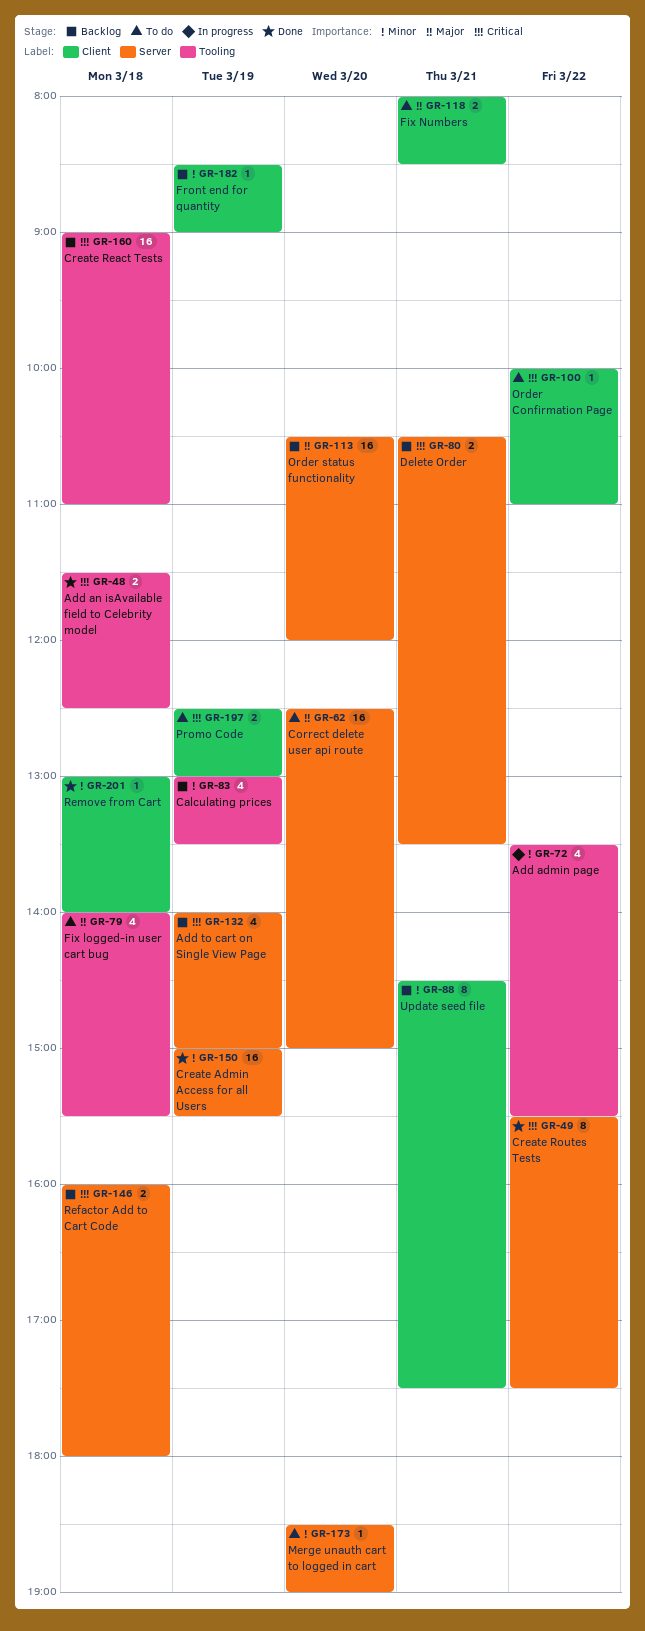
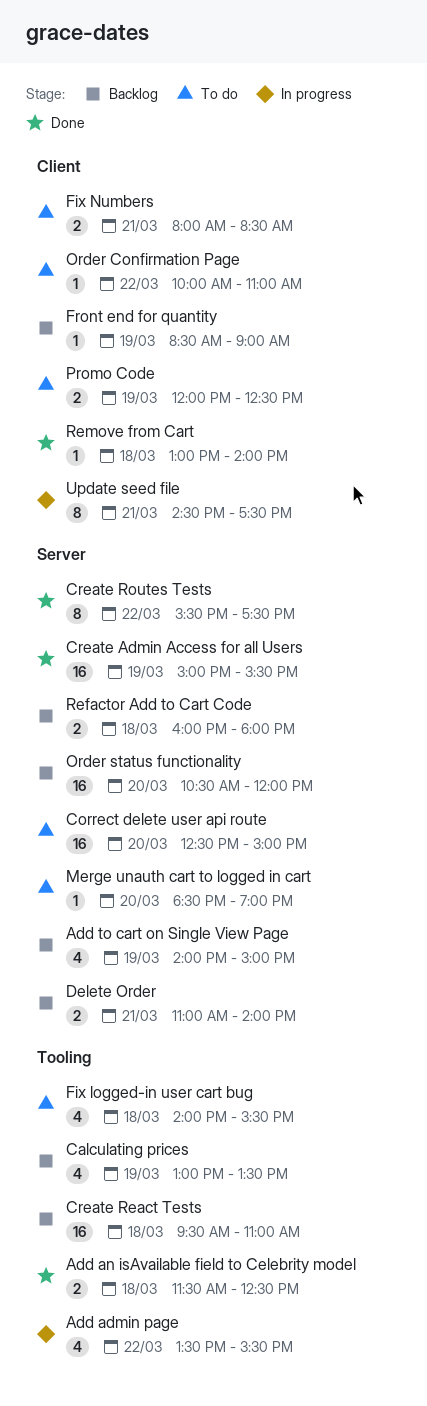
Create React Tests, begins: 09:00 -> 09:30
Delete Order, begins: 10:30 -> 11:00
Delete Order, ends: 13:30 -> 14:00
Promo Code, begins: 12:30 -> 12:00
Promo Code, ends: 13:00 -> 12:30
Update seed file, status: Backlog -> In progress

